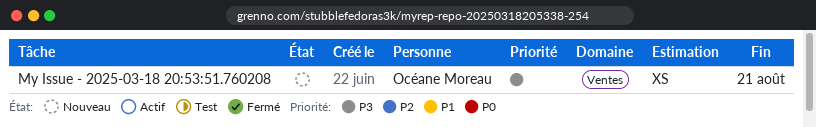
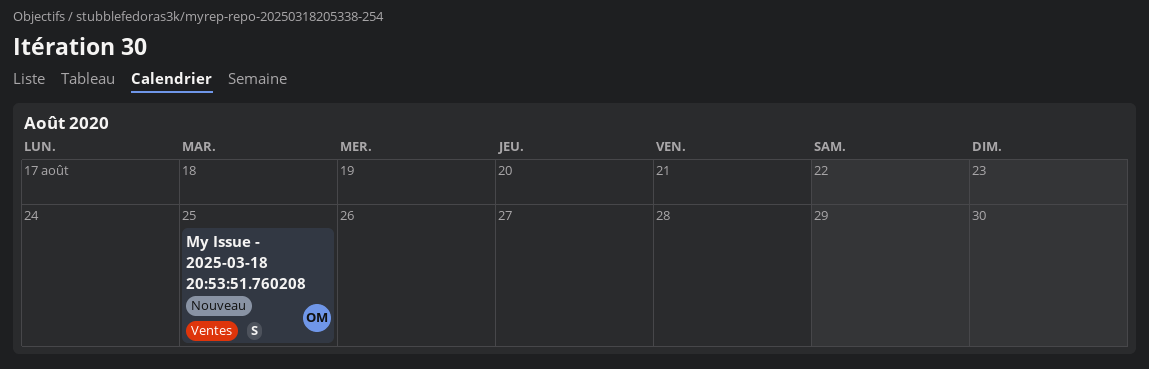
My Issue - 2025-03-18 20:53:51.760208, estimate: XS -> S
My Issue - 2025-03-18 20:53:51.760208, due: Aug 21 -> Aug 25

